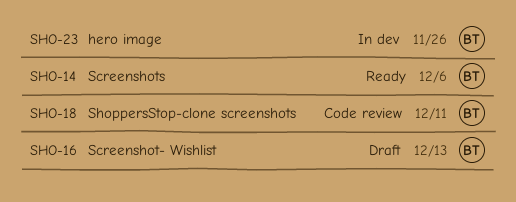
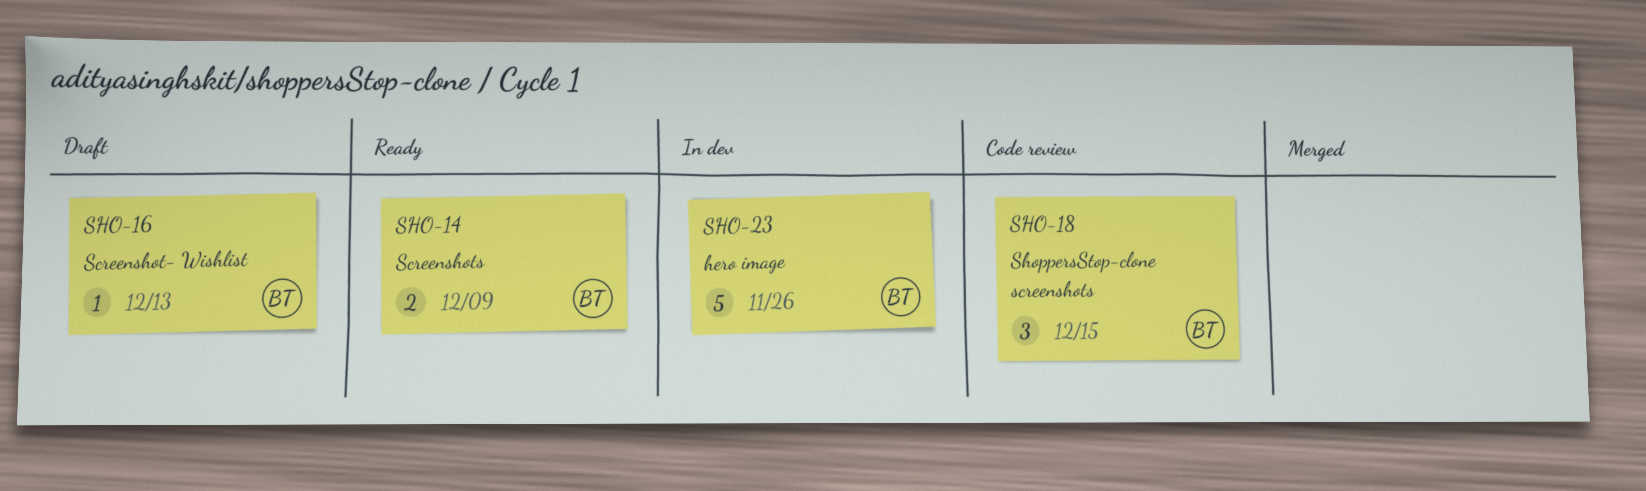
SHO-14, due: Dec 6 -> Dec 9
SHO-18, due: Dec 11 -> Dec 15

